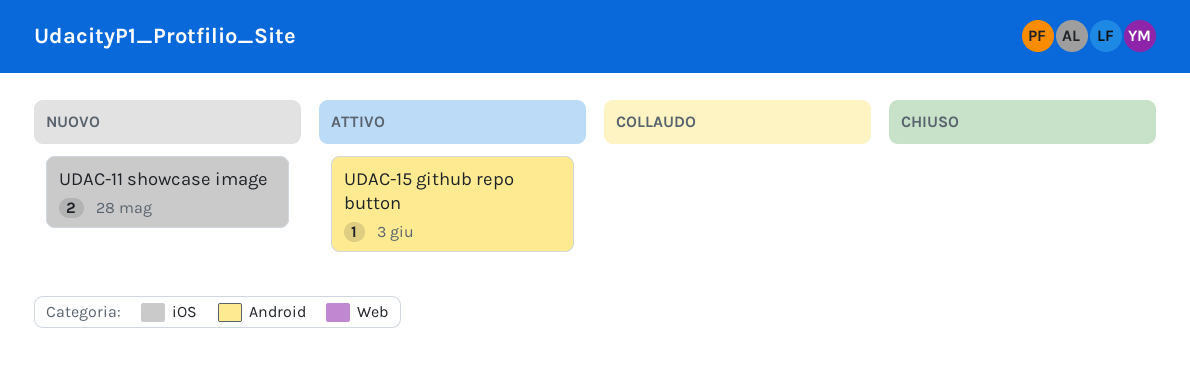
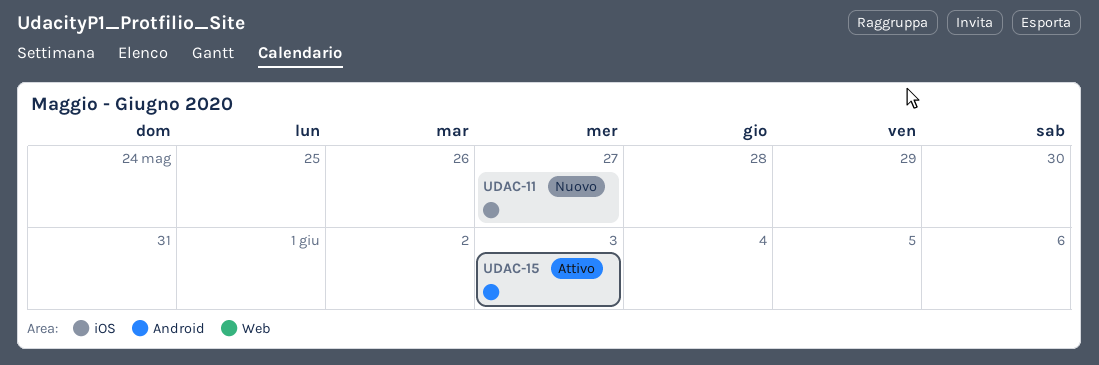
UDAC-11, due: May 28 -> May 27

